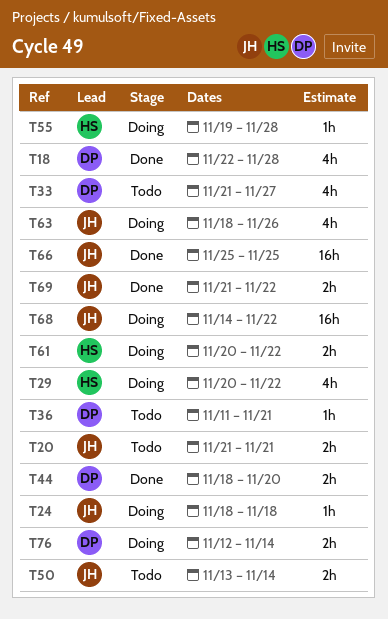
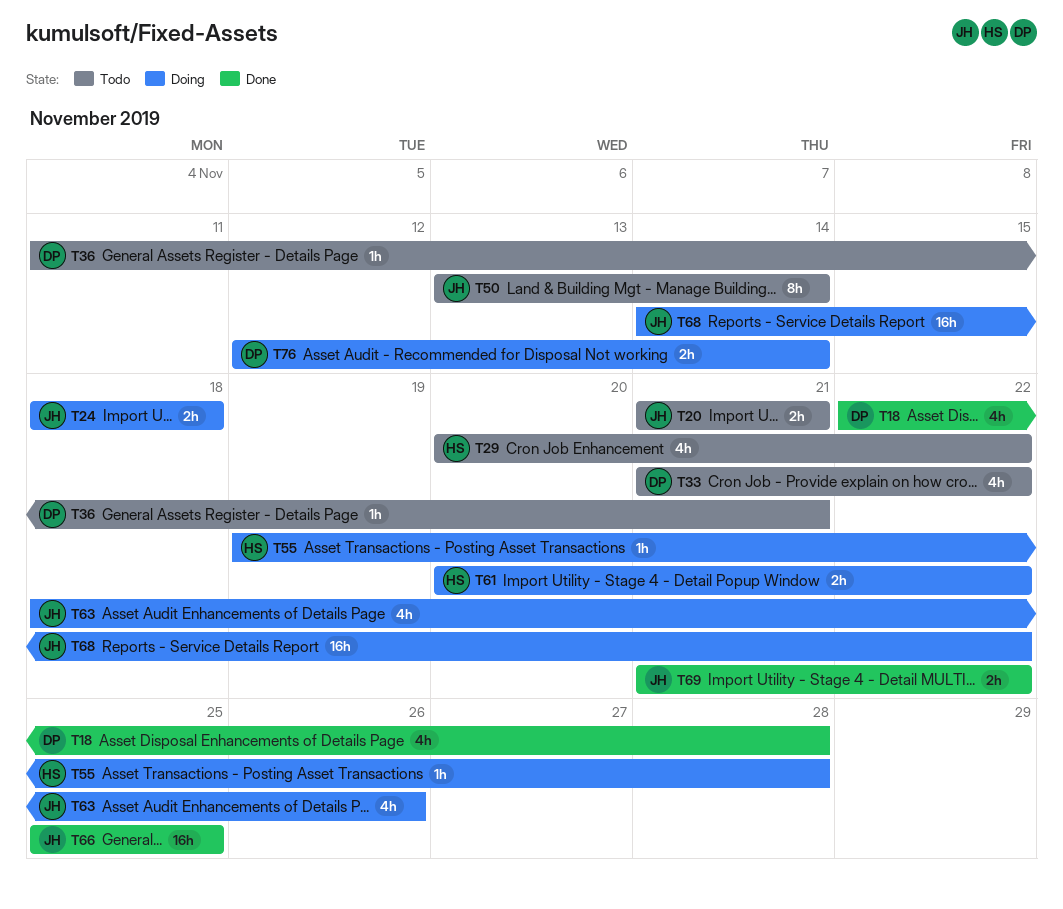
T24, estimate: 1h -> 2h
T29, status: Doing -> Todo
T33, due: Nov 27 -> Nov 22
T44: present -> none
T50, estimate: 2h -> 8h

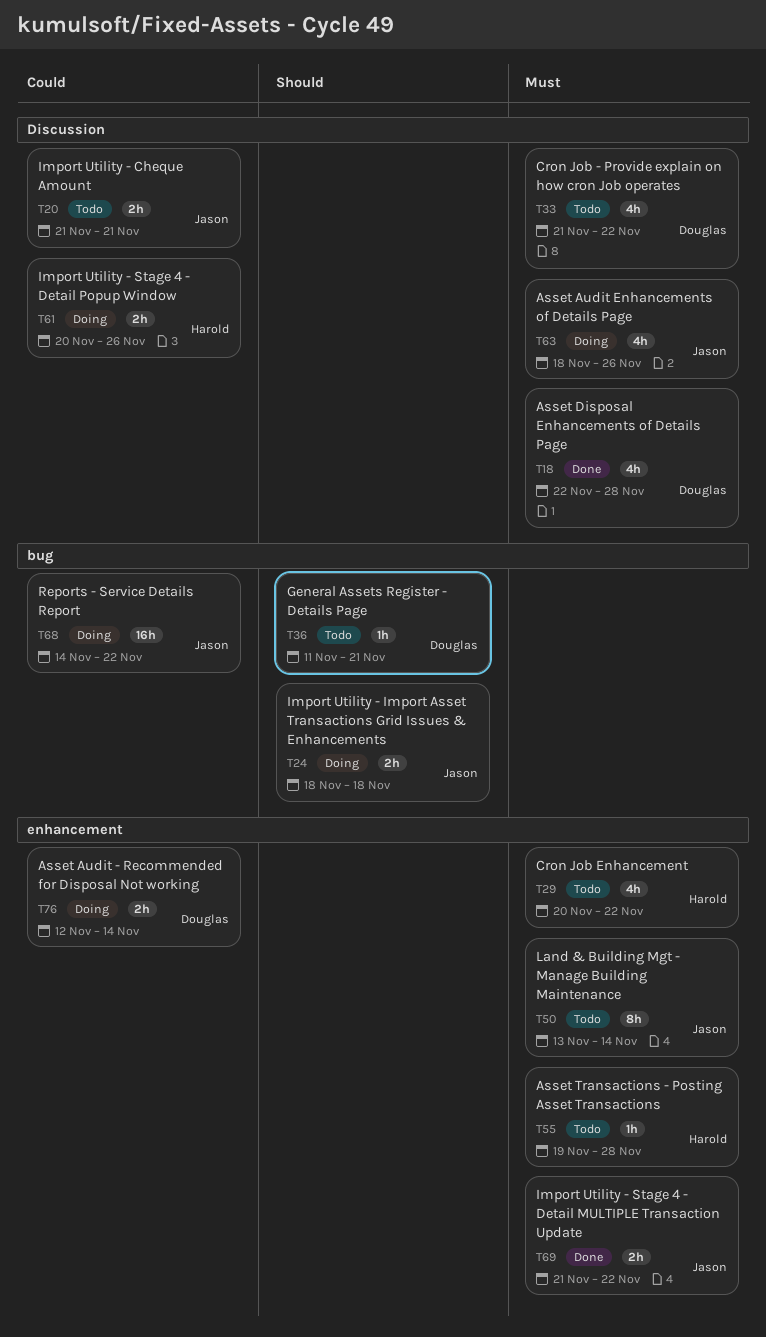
T55, status: Doing -> Todo
T61, due: Nov 22 -> Nov 26
T66: present -> none

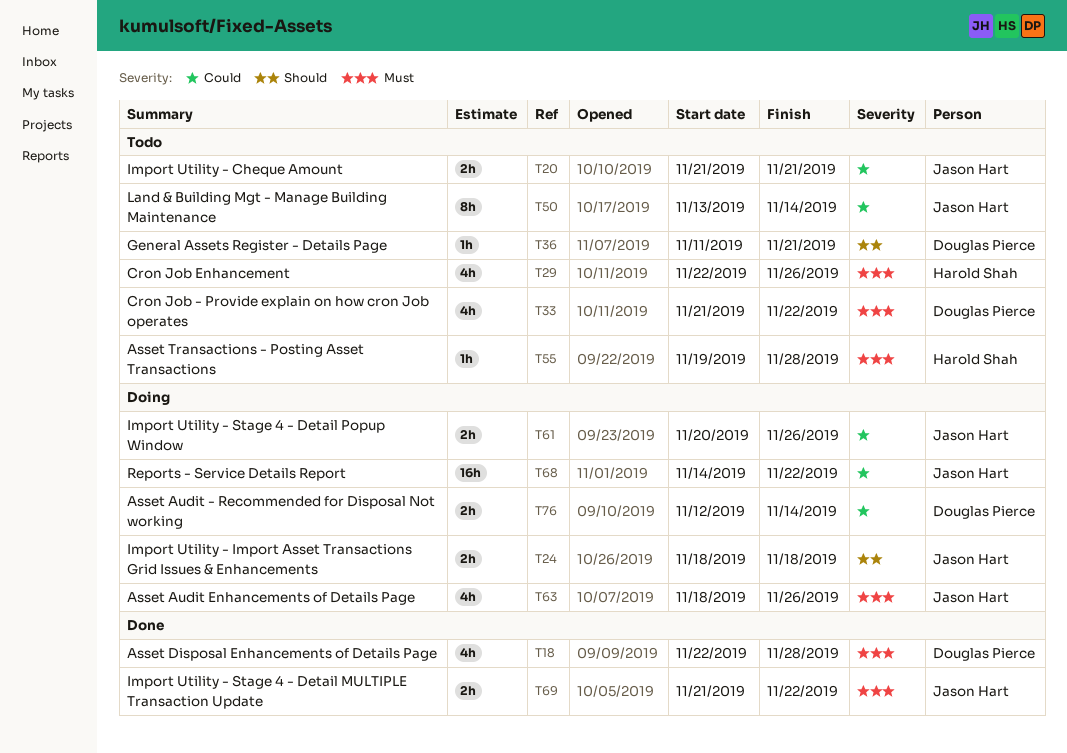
T29, start: Nov 20 -> Nov 22
T29, due: Nov 22 -> Nov 26
T50, priority: Must -> Could
T61, owner: Harold Shah -> Jason Hart

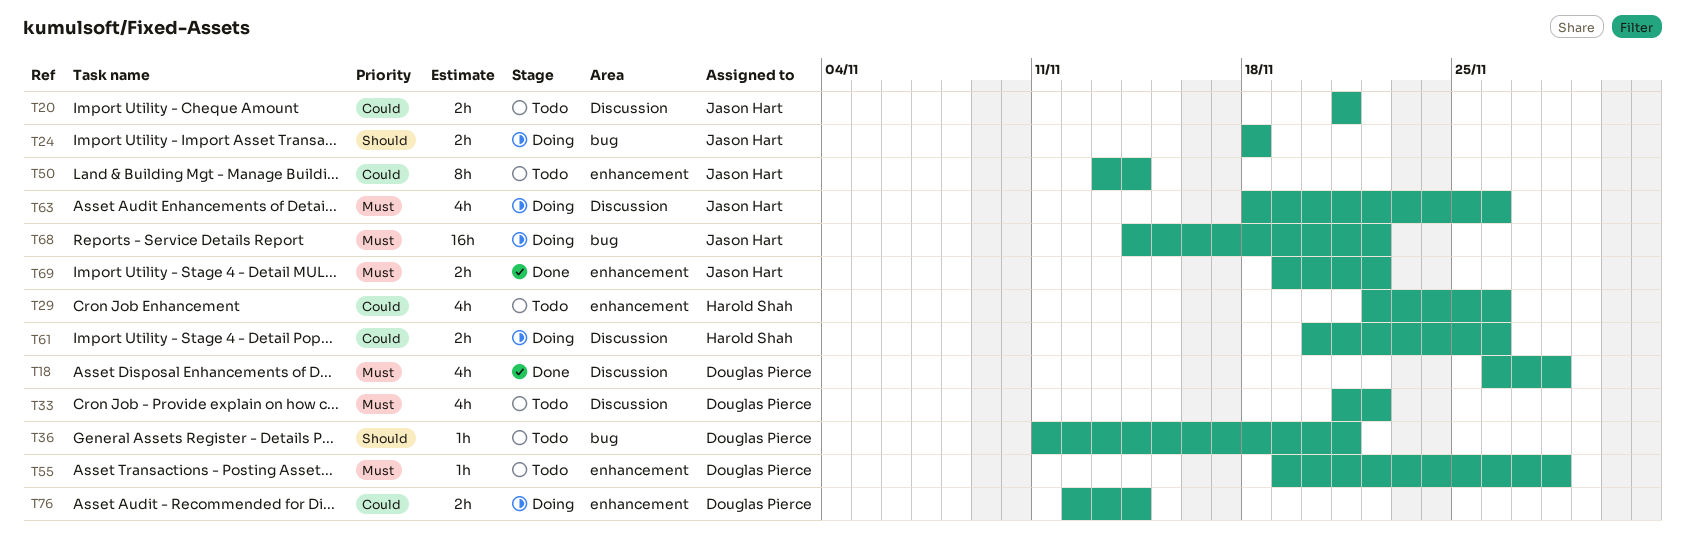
T18, start: Nov 22 -> Nov 26
T29, priority: Must -> Could
T55, owner: Harold Shah -> Douglas Pierce
T61, owner: Jason Hart -> Harold Shah
T68, priority: Could -> Must
T69, start: Nov 21 -> Nov 19

